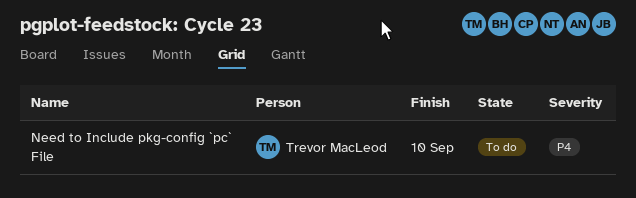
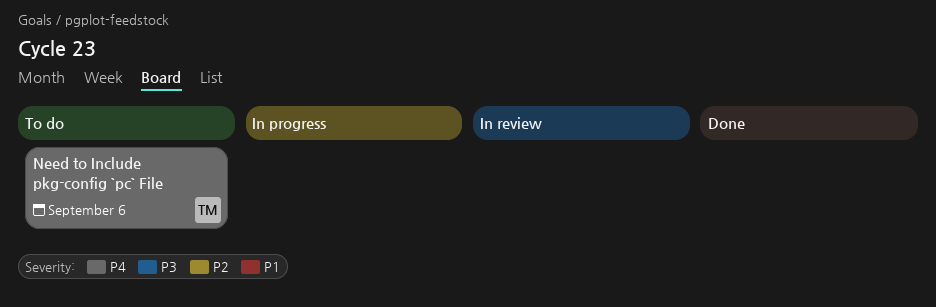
Need to Include pkg-config `pc` File, due: Sep 10 -> Sep 6

